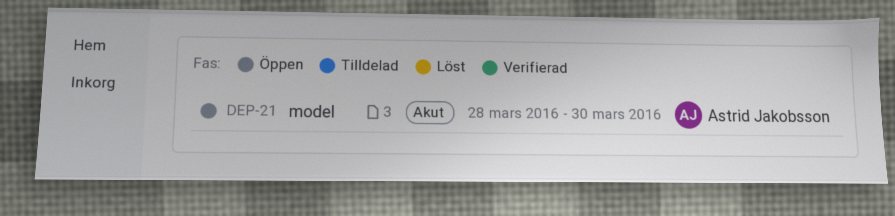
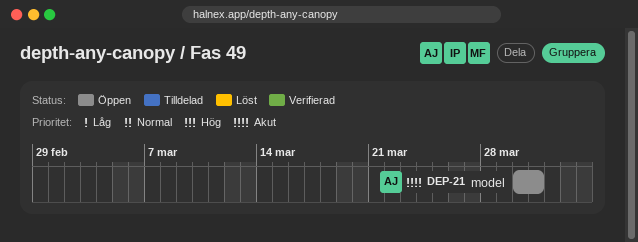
DEP-21, start: Mar 28 -> Mar 30
DEP-21, due: Mar 30 -> Mar 31

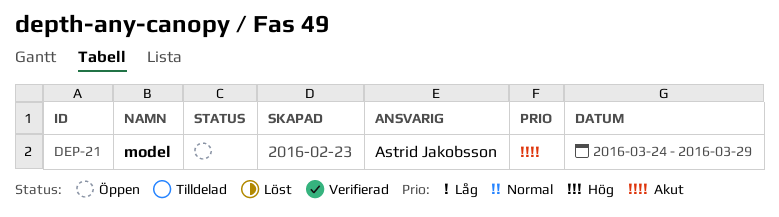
DEP-21, start: Mar 30 -> Mar 24
DEP-21, due: Mar 31 -> Mar 29

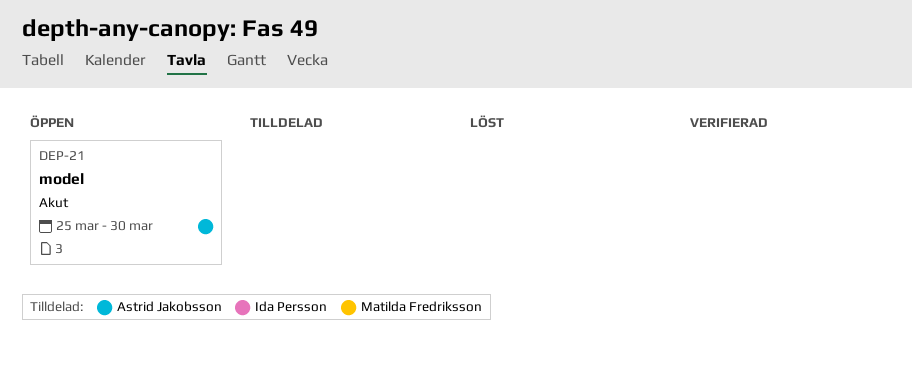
DEP-21, start: Mar 24 -> Mar 25
DEP-21, due: Mar 29 -> Mar 30

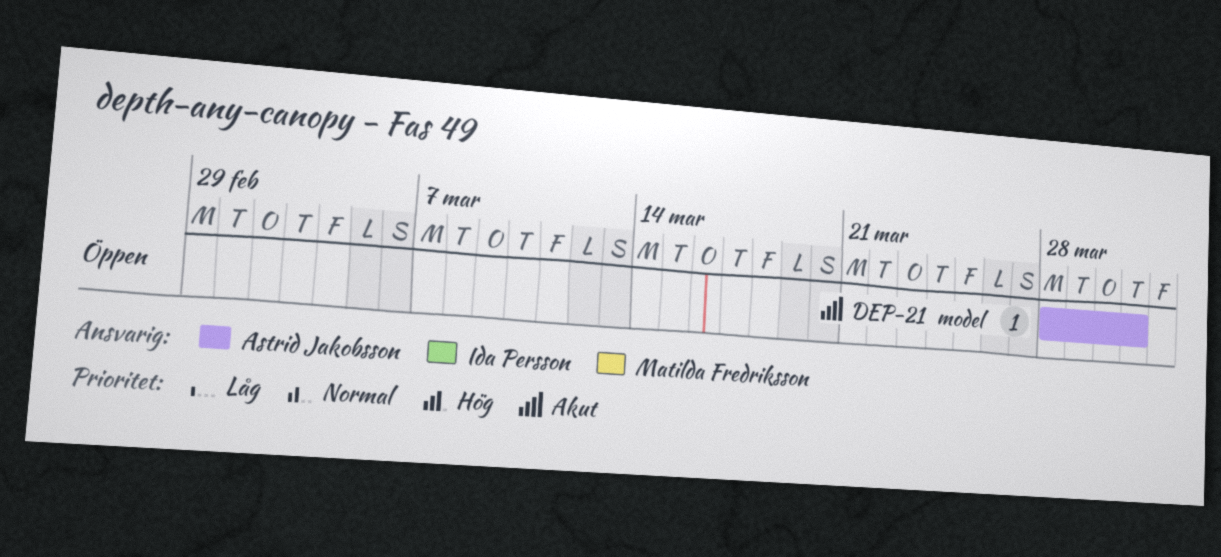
DEP-21, start: Mar 25 -> Mar 28
DEP-21, due: Mar 30 -> Mar 31

